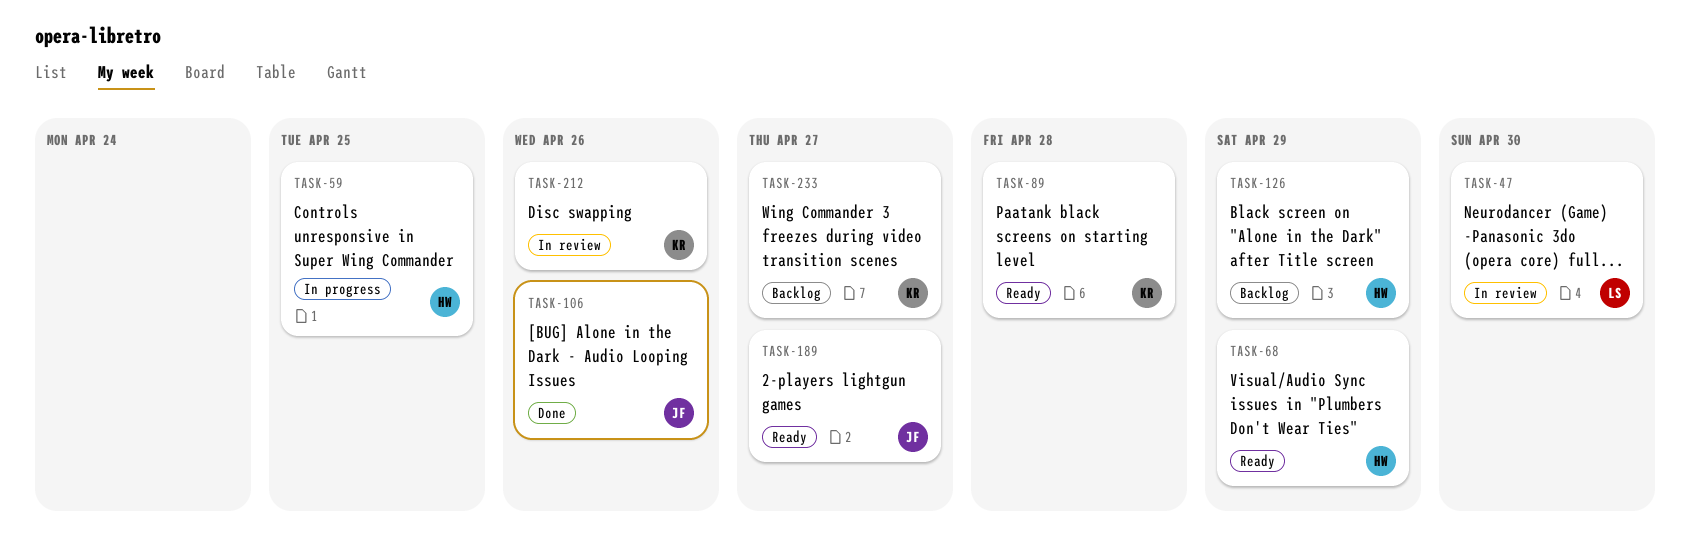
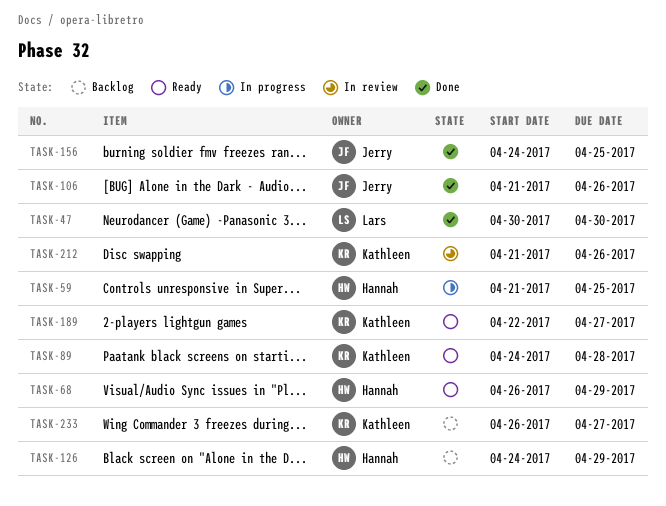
TASK-47, status: In review -> Done
TASK-156: none -> present
TASK-189, owner: Jerry -> Kathleen

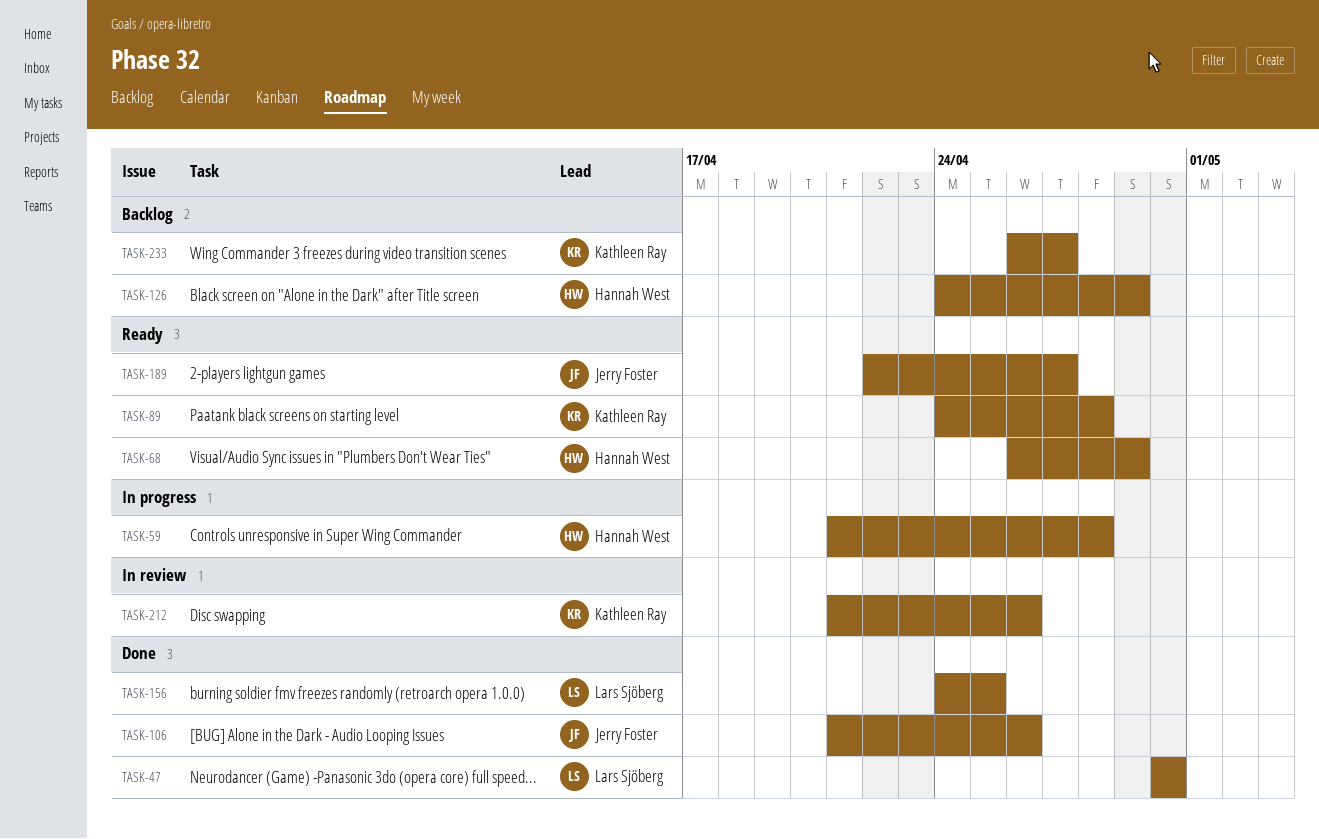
TASK-59, due: Apr 25 -> Apr 28
TASK-156, owner: Jerry Foster -> Lars Sjöberg
TASK-189, owner: Kathleen Ray -> Jerry Foster

